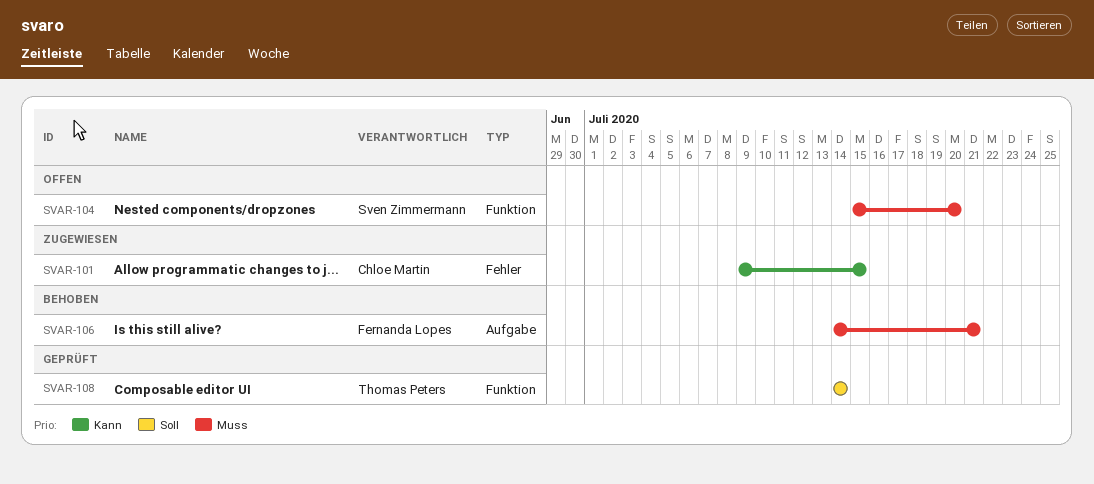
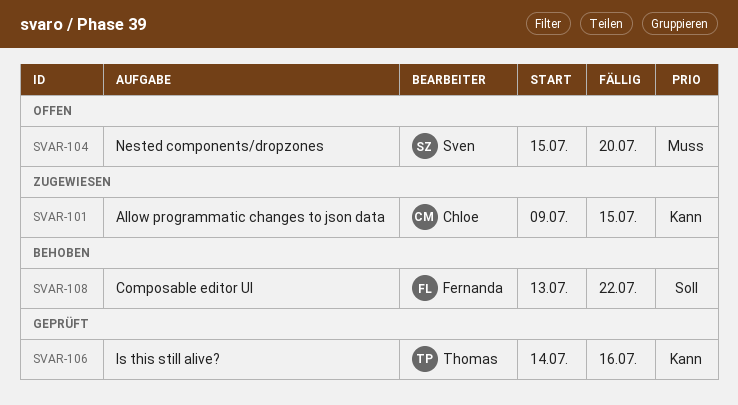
SVAR-106, status: Behoben -> Geprüft
SVAR-106, owner: Fernanda Lopes -> Thomas Peters
SVAR-106, priority: Muss -> Kann
SVAR-106, due: Jul 21 -> Jul 16
SVAR-108, status: Geprüft -> Behoben
SVAR-108, owner: Thomas Peters -> Fernanda Lopes
SVAR-108, start: Jul 14 -> Jul 13
SVAR-108, due: Jul 14 -> Jul 22

